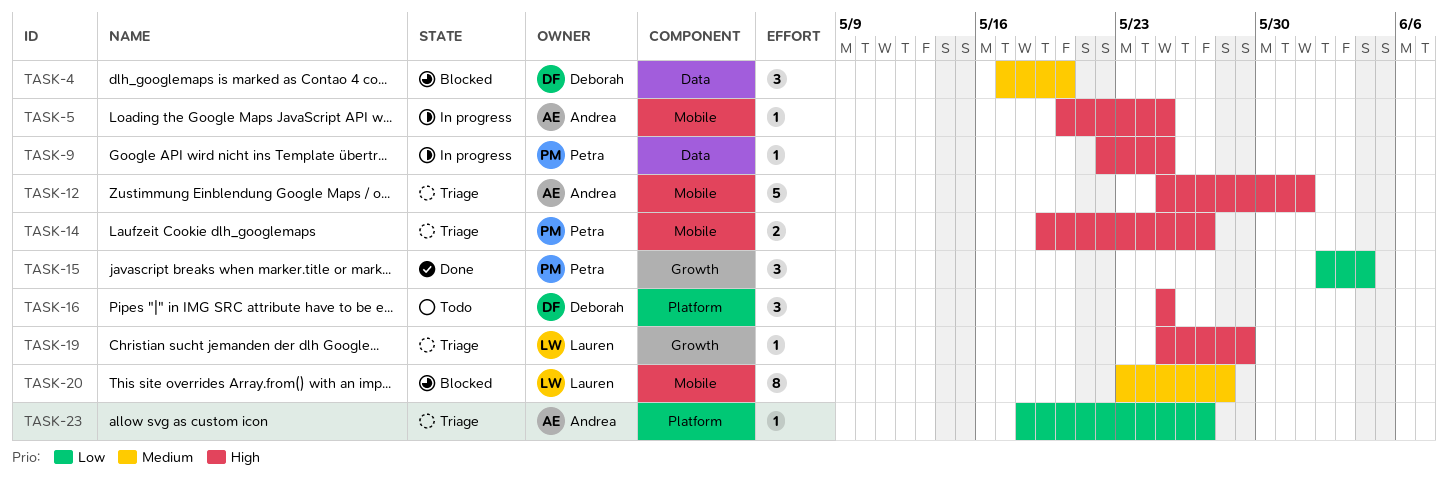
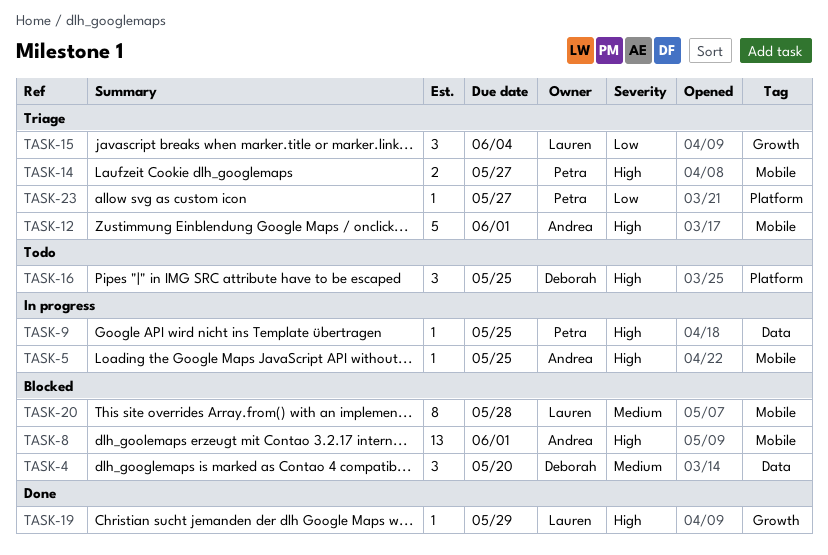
TASK-8: none -> present
TASK-15, status: Done -> Triage
TASK-15, owner: Petra -> Lauren
TASK-19, status: Triage -> Done
TASK-23, owner: Andrea -> Petra

